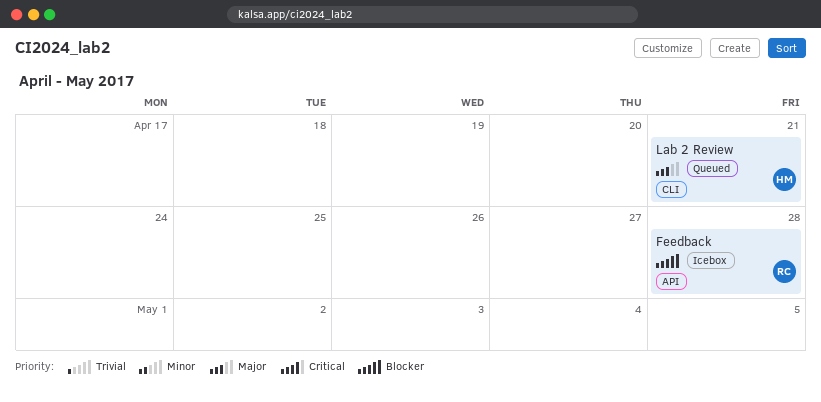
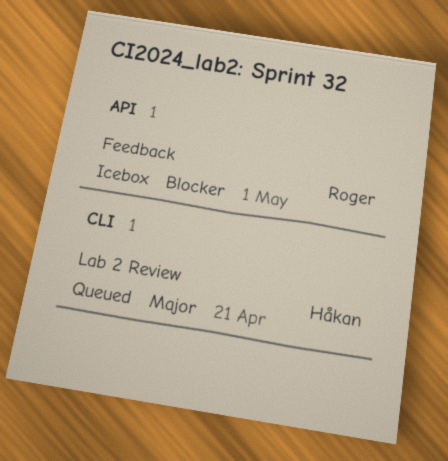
Feedback, due: Apr 28 -> May 1

